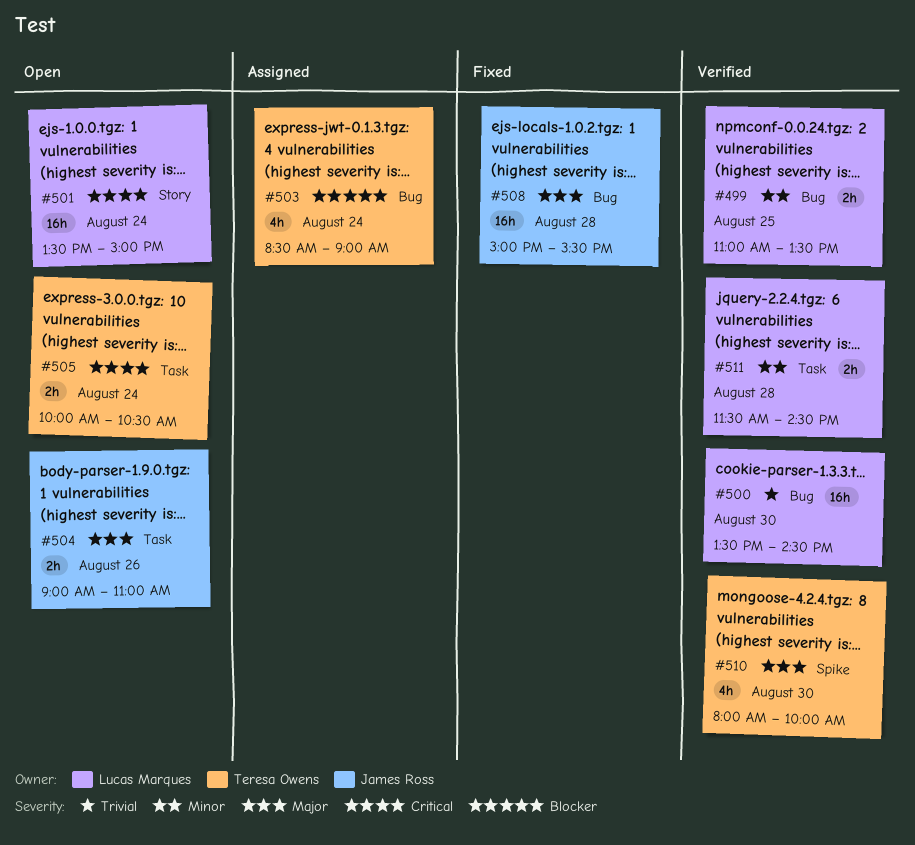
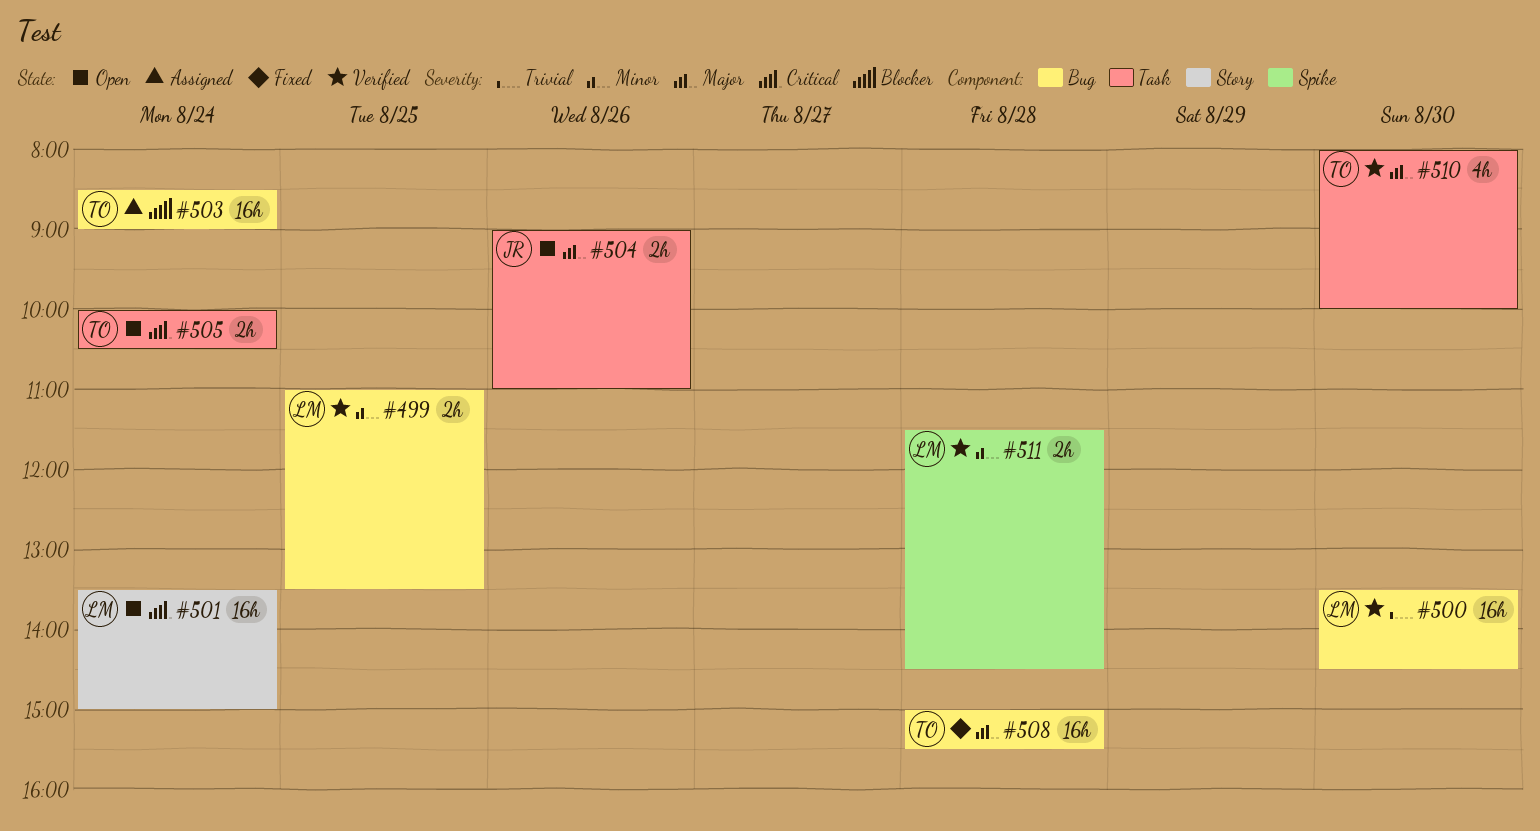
#503, estimate: 4h -> 16h
#508, owner: James Ross -> Teresa Owens
#510, label: Spike -> Task
#511, label: Task -> Spike

